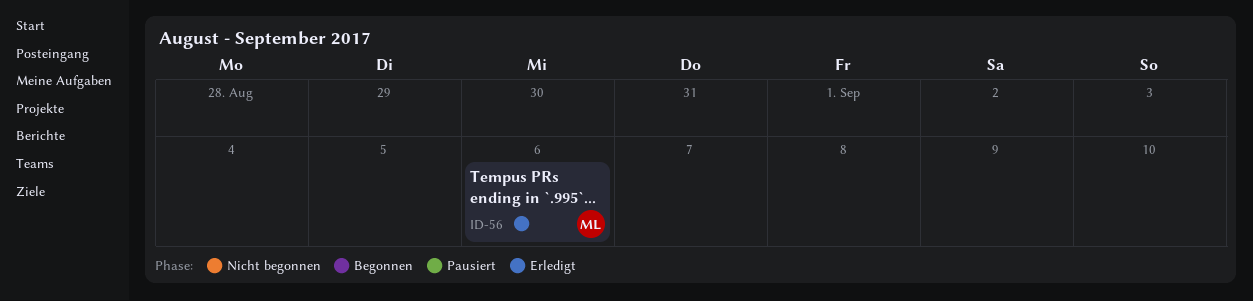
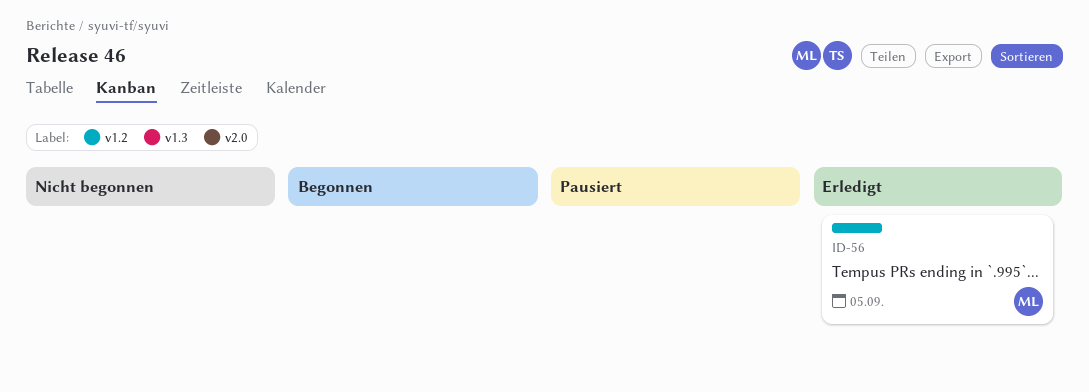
ID-56, due: Sep 6 -> Sep 5

